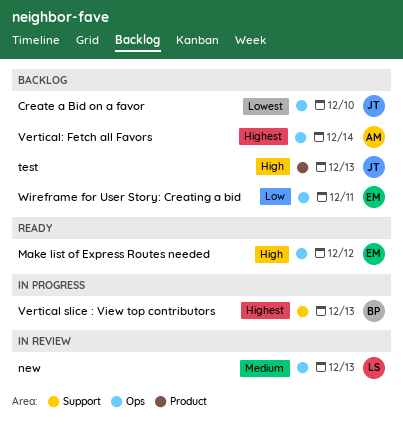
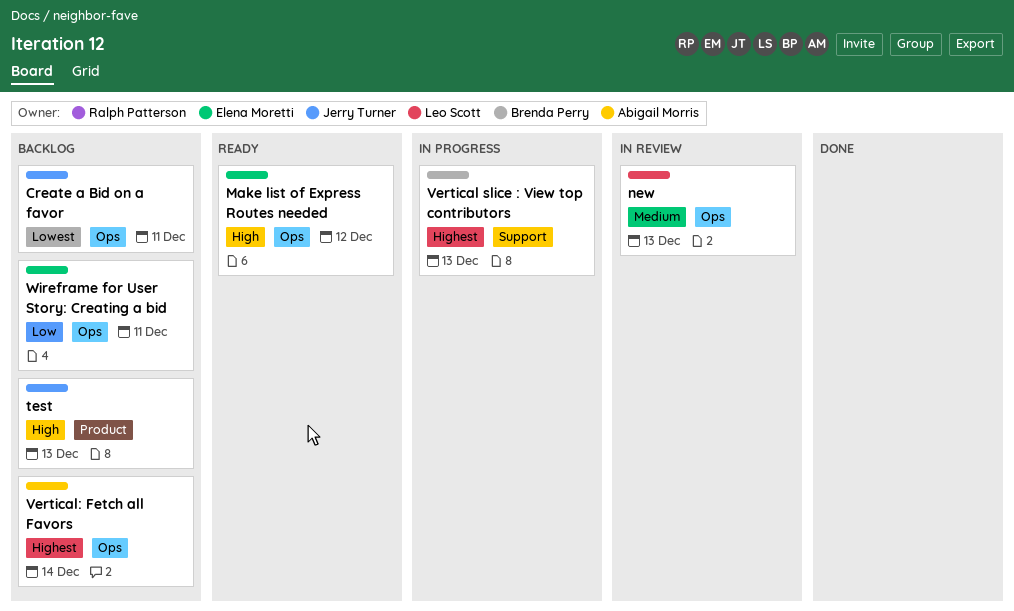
Create a Bid on a favor, due: Dec 10 -> Dec 11

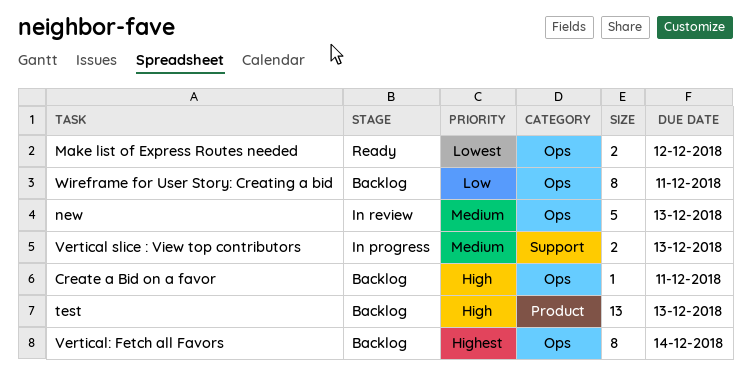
Create a Bid on a favor, priority: Lowest -> High
Make list of Express Routes needed, priority: High -> Lowest
Vertical slice : View top contributors, priority: Highest -> Medium

